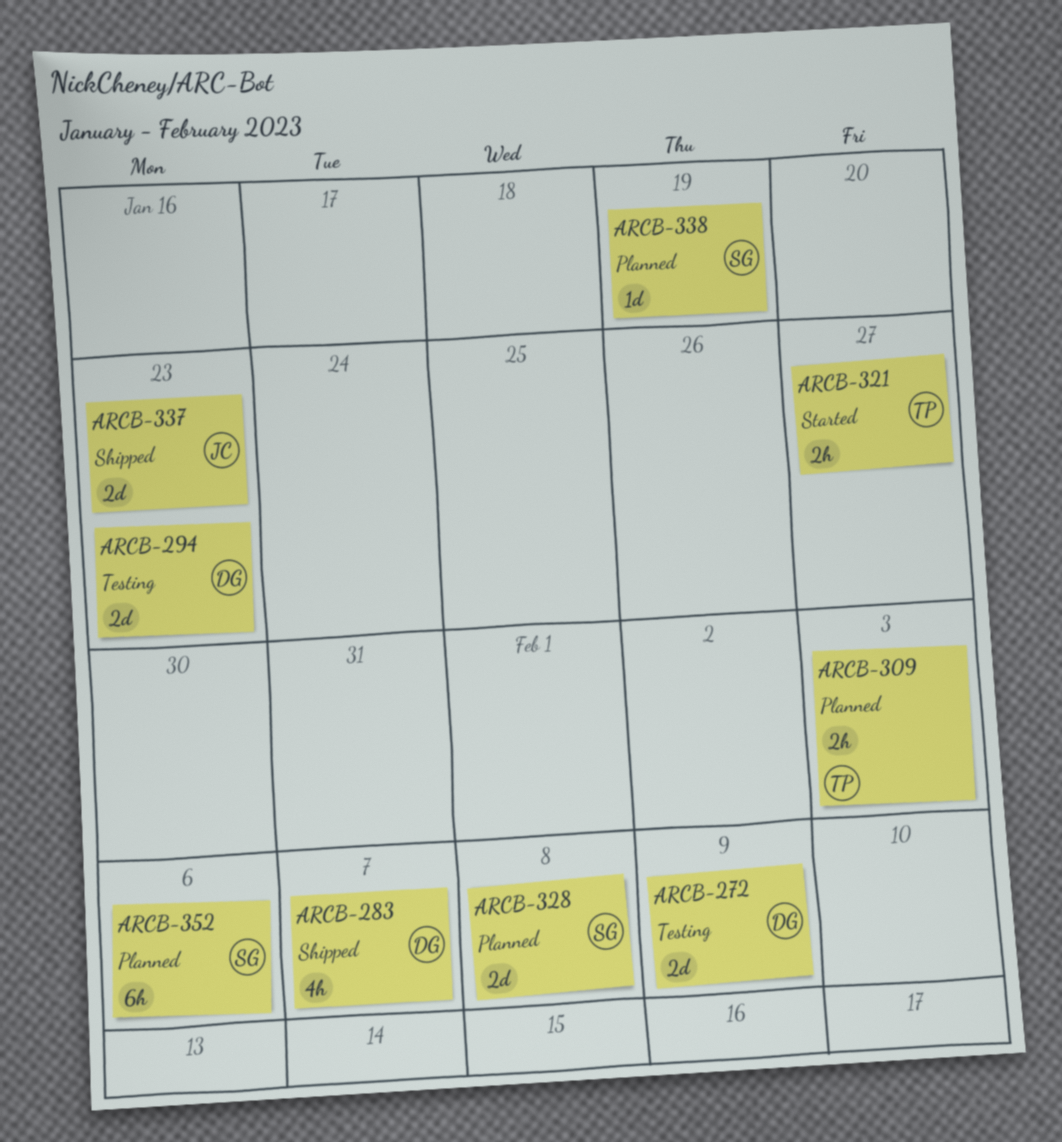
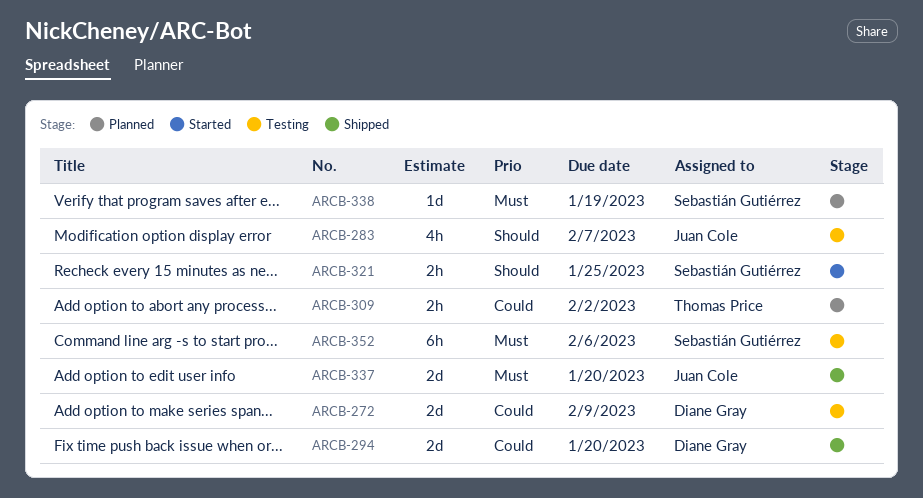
ARCB-283, status: Shipped -> Testing
ARCB-283, owner: Diane Gray -> Juan Cole
ARCB-294, status: Testing -> Shipped
ARCB-294, due: Jan 23 -> Jan 20
ARCB-309, due: Feb 3 -> Feb 2
ARCB-321, owner: Thomas Price -> Sebastián Gutiérrez
ARCB-321, due: Jan 27 -> Jan 25
ARCB-328: present -> none
ARCB-337, due: Jan 23 -> Jan 20
ARCB-352, status: Planned -> Testing

